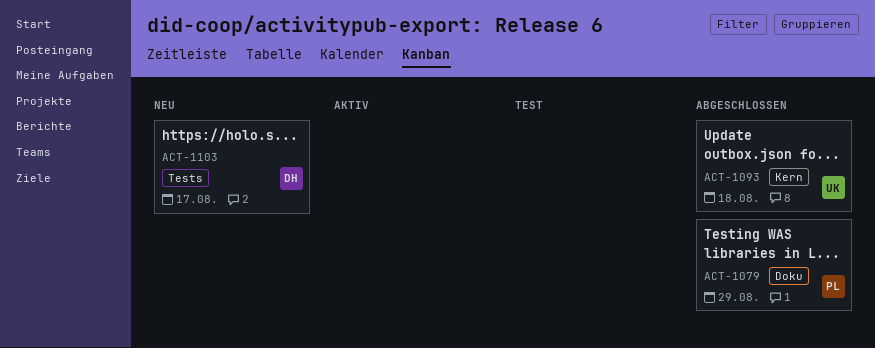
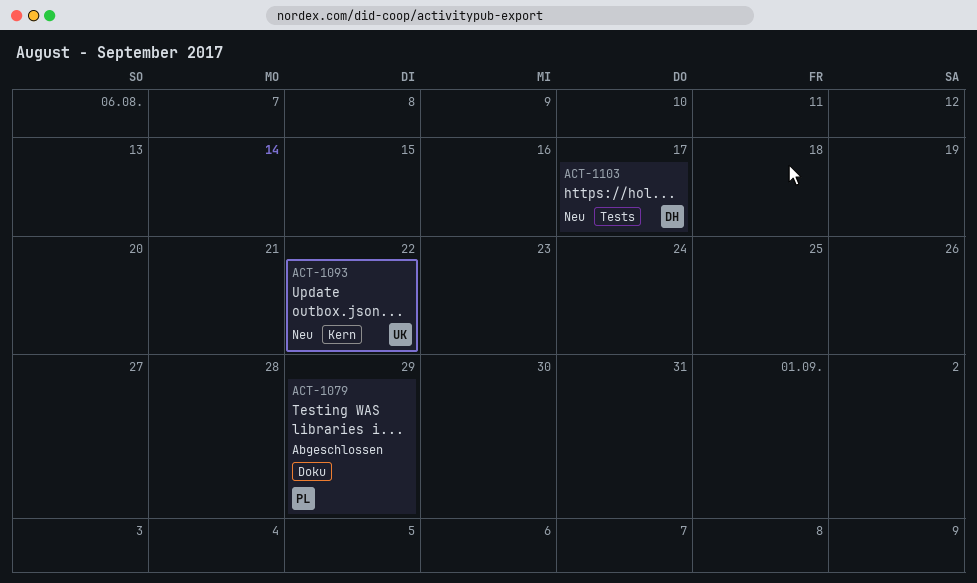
ACT-1093, status: Abgeschlossen -> Neu
ACT-1093, due: Aug 18 -> Aug 22

